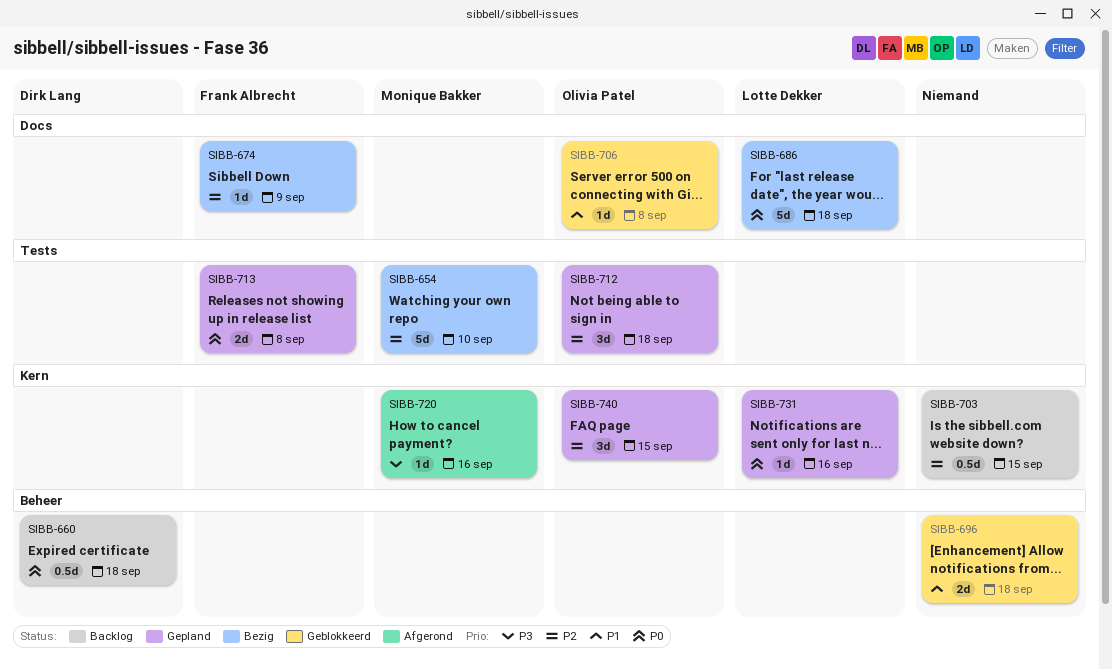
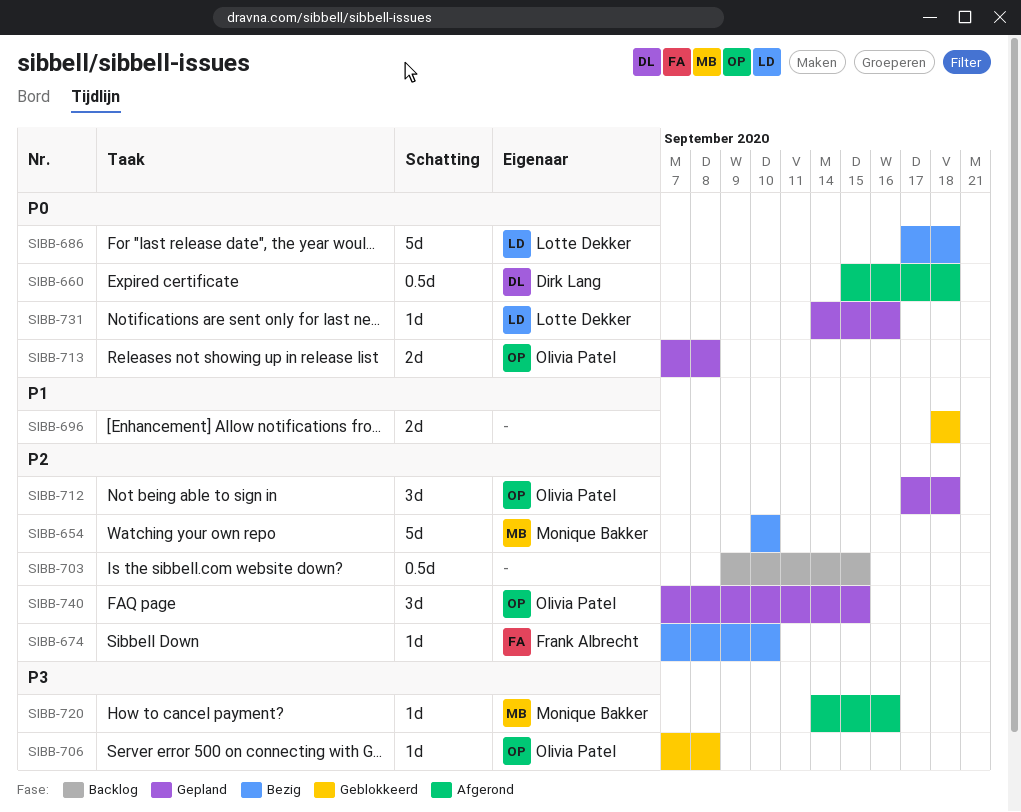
SIBB-660, status: Backlog -> Afgerond
SIBB-674, due: Sep 9 -> Sep 10
SIBB-706, priority: P1 -> P3
SIBB-713, owner: Frank Albrecht -> Olivia Patel

